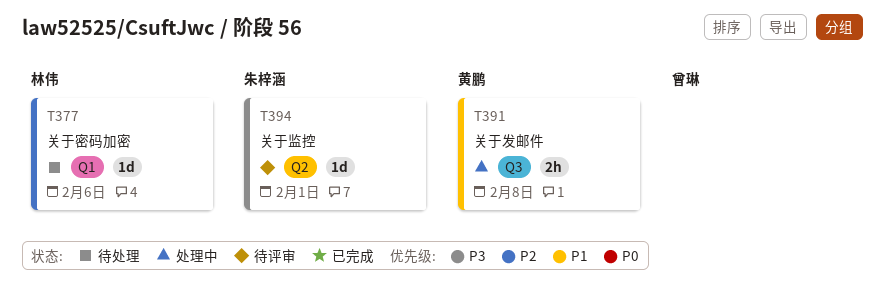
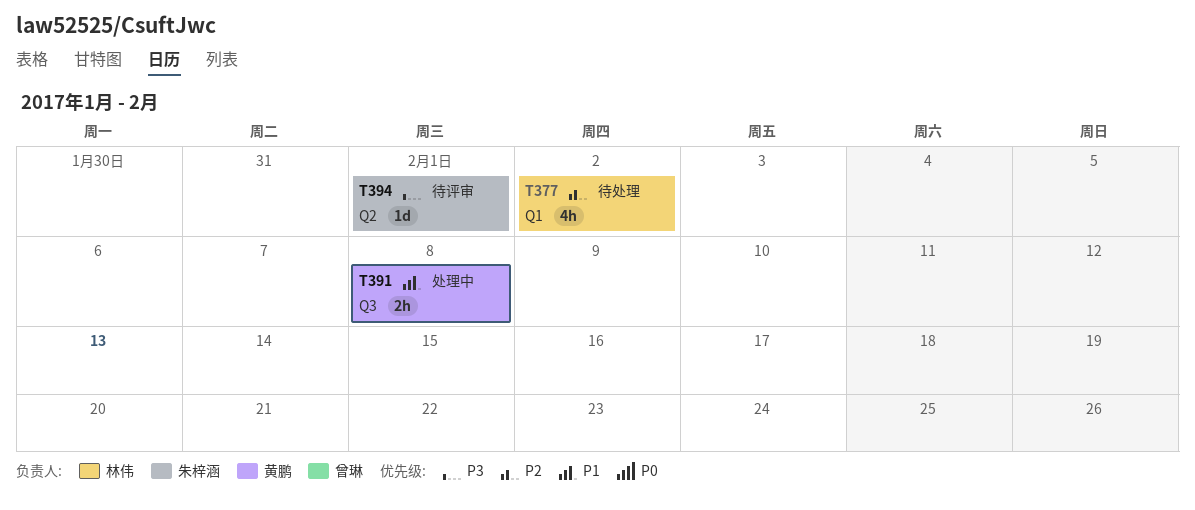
T377, estimate: 1d -> 4h
T377, due: Feb 6 -> Feb 2

